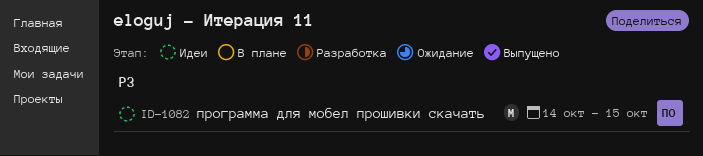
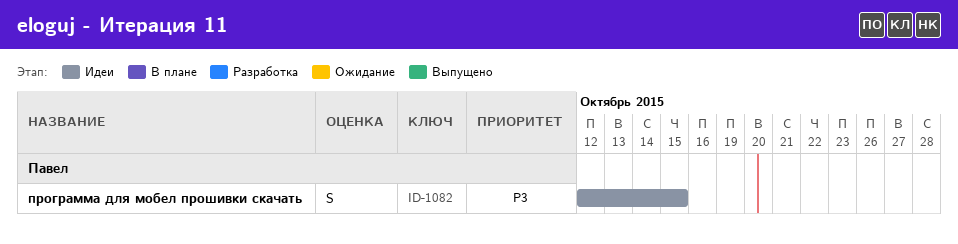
ID-1082, estimate: M -> S
ID-1082, start: Oct 14 -> Oct 12

